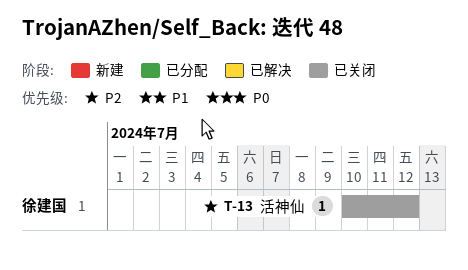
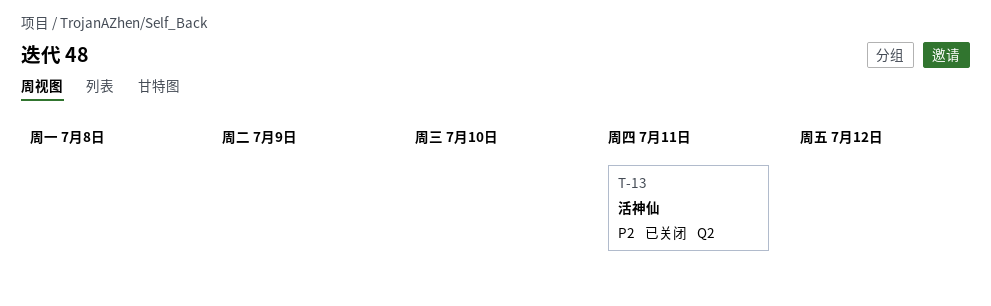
T-13, due: Jul 12 -> Jul 11

